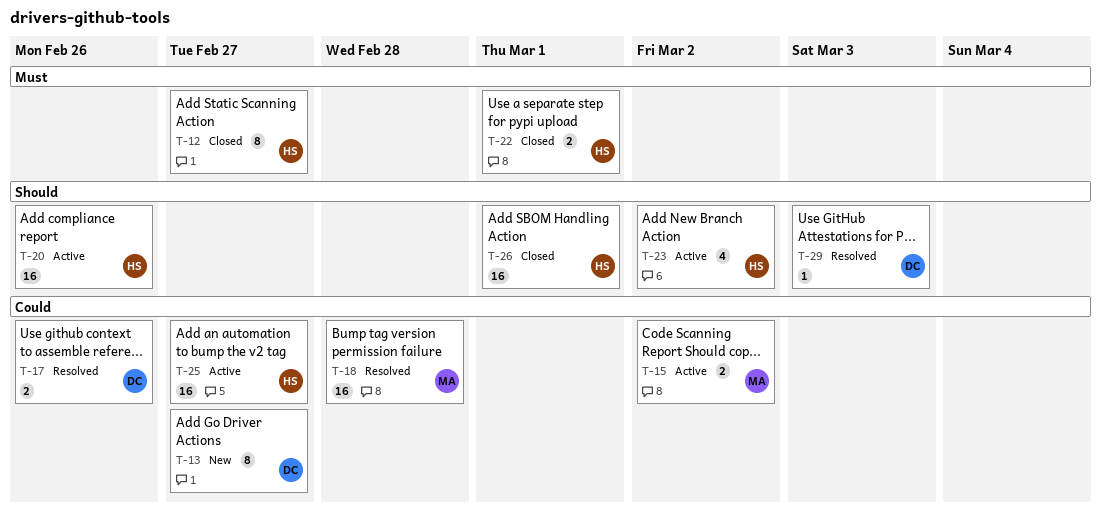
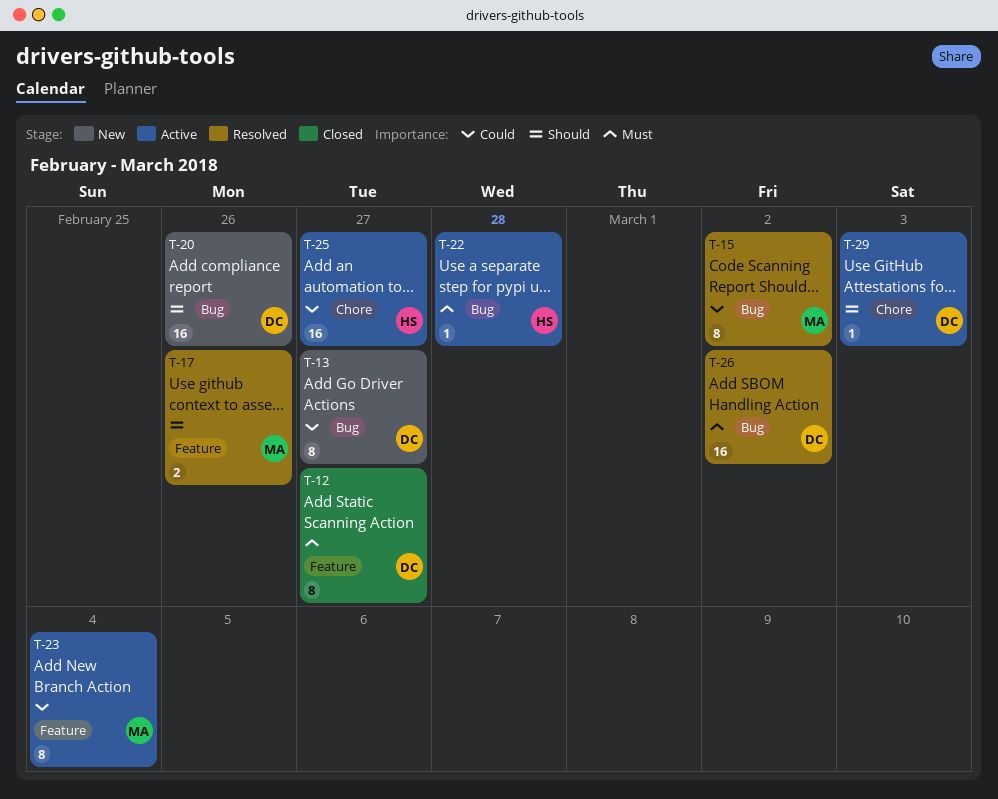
T-12, owner: HS -> DC
T-15, status: Active -> Resolved
T-15, estimate: 2 -> 8
T-17, owner: DC -> MA
T-17, priority: Could -> Should
T-18: present -> none
T-20, status: Active -> New
T-20, owner: HS -> DC
T-22, status: Closed -> Active
T-22, estimate: 2 -> 1
T-22, due: Mar 1 -> Feb 28
T-23, owner: HS -> MA
T-23, priority: Should -> Could
T-23, estimate: 4 -> 8
T-23, due: Mar 2 -> Mar 4
T-26, status: Closed -> Resolved
T-26, owner: HS -> DC
T-26, priority: Should -> Must
T-26, due: Mar 1 -> Mar 2
T-29, status: Resolved -> Active

